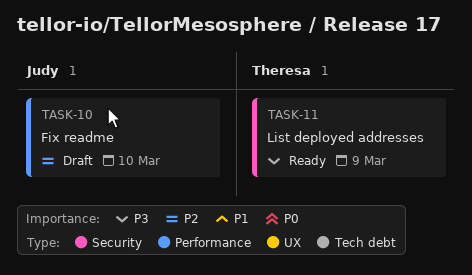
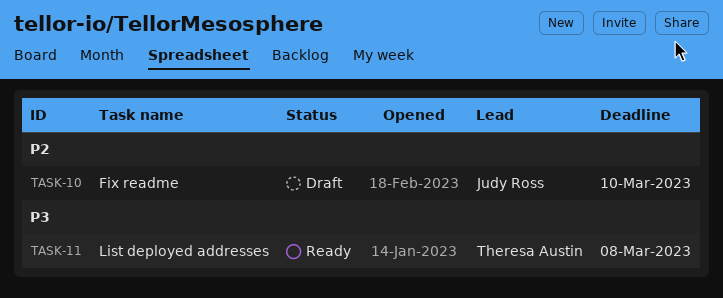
TASK-11, due: Mar 9 -> Mar 8

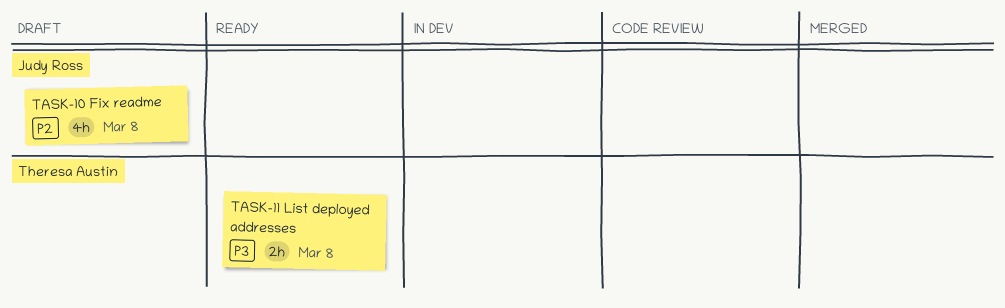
TASK-10, due: Mar 10 -> Mar 8

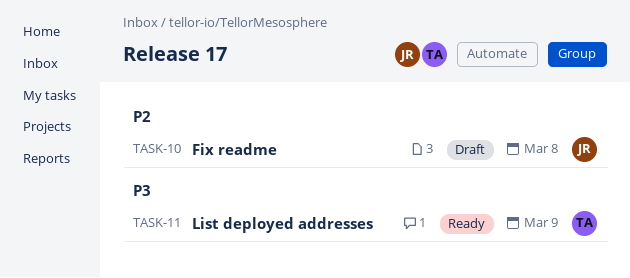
TASK-11, due: Mar 8 -> Mar 9

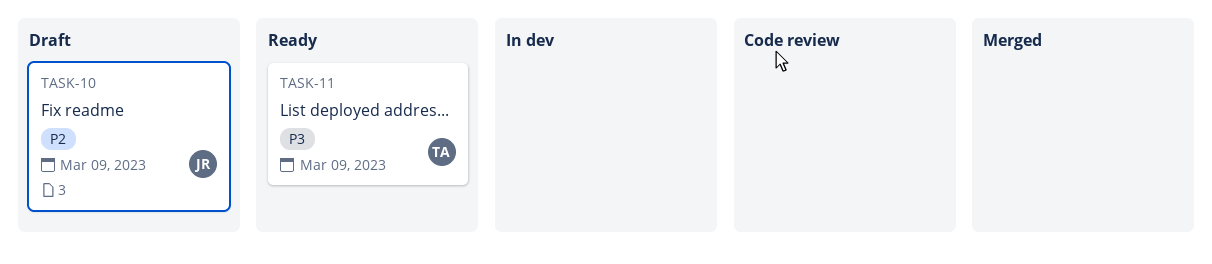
TASK-10, due: Mar 8 -> Mar 9

